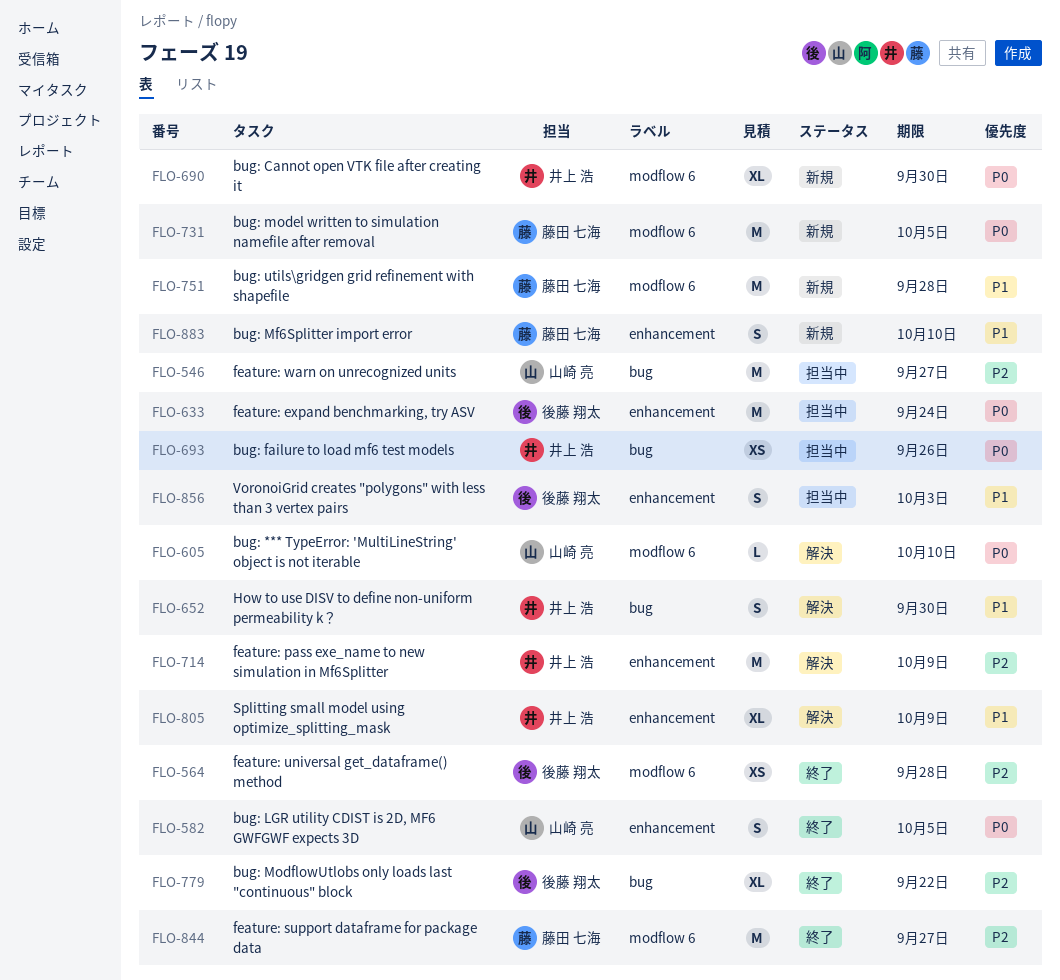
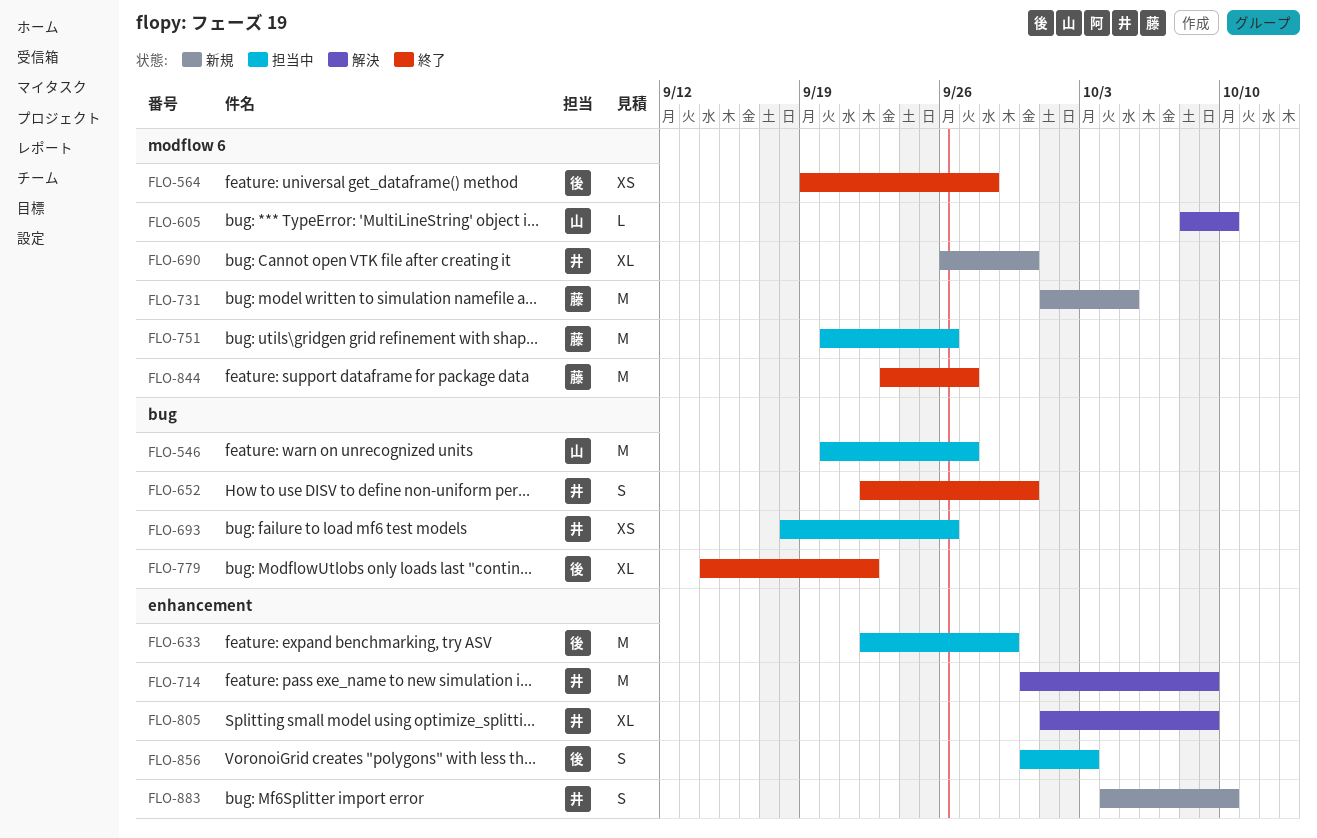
FLO-582: present -> none
FLO-633, due: Sep 24 -> Sep 29
FLO-652, status: 解決 -> 終了
FLO-751, status: 新規 -> 担当中
FLO-751, due: Sep 28 -> Sep 26
FLO-883, owner: 藤田 七海 -> 井上 浩

